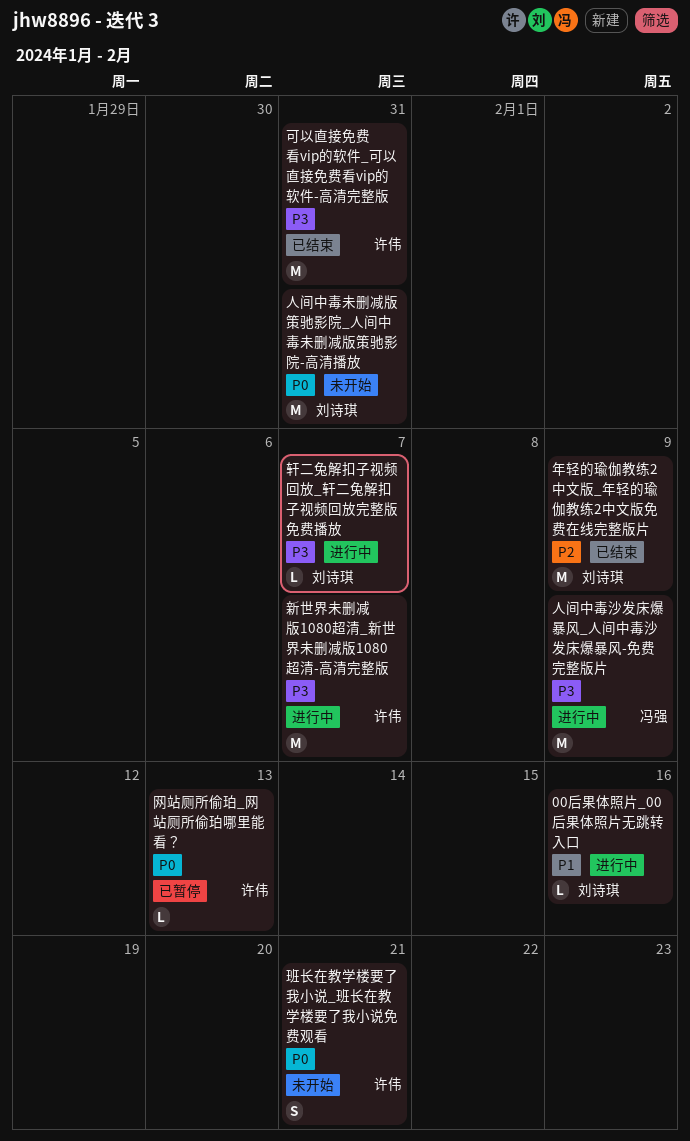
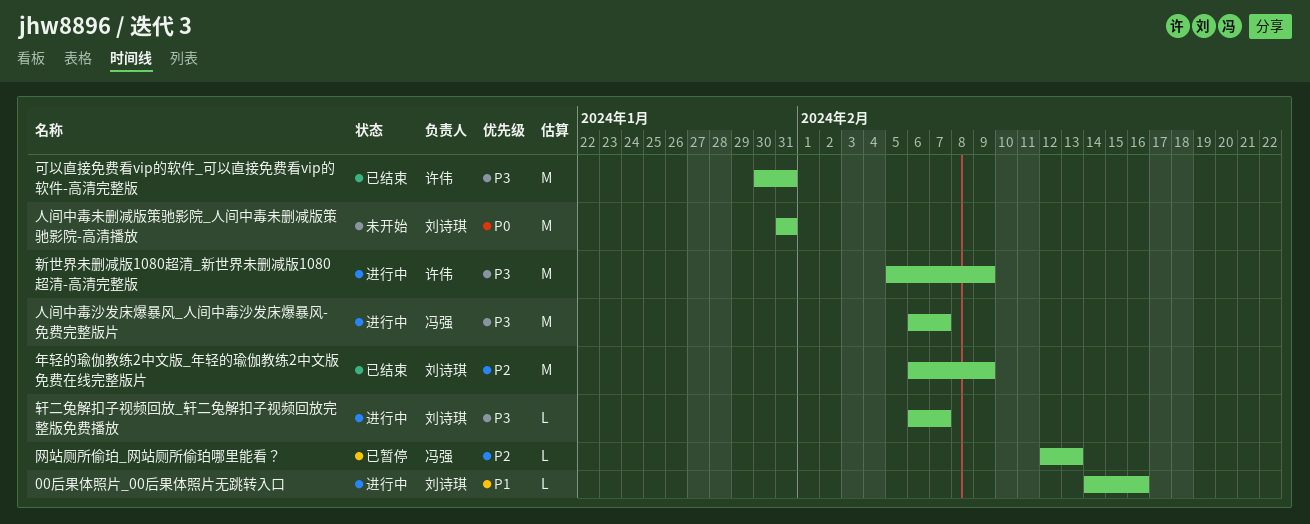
人间中毒沙发床爆暴风_人间中毒沙发床爆暴风-免费完整版片, due: Feb 9 -> Feb 7
新世界未删减版1080超清_新世界未删减版1080超清-高清完整版, due: Feb 7 -> Feb 9
班长在教学楼要了我小说_班长在教学楼要了我小说免费观看: present -> none
网站厕所偷珀_网站厕所偷珀哪里能看？, owner: 许伟 -> 冯强
网站厕所偷珀_网站厕所偷珀哪里能看？, priority: P0 -> P2

